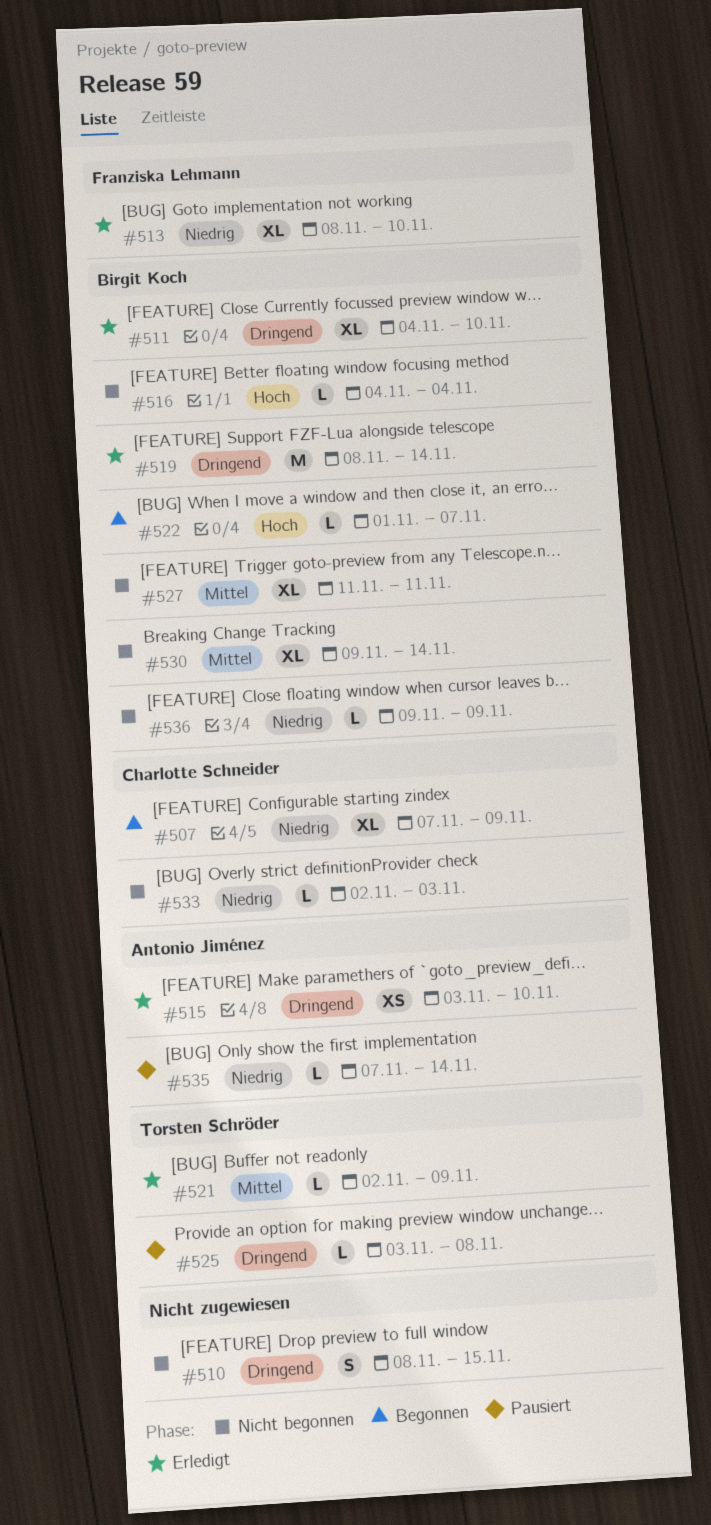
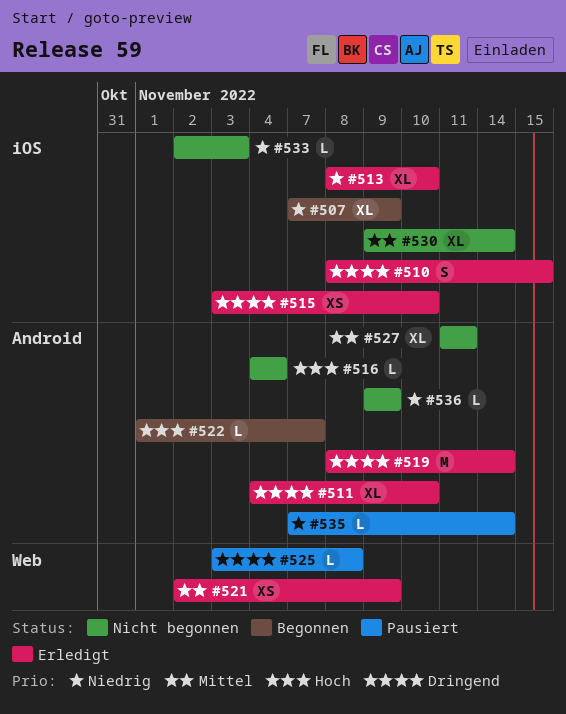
#510, status: Nicht begonnen -> Erledigt
#521, estimate: L -> XS

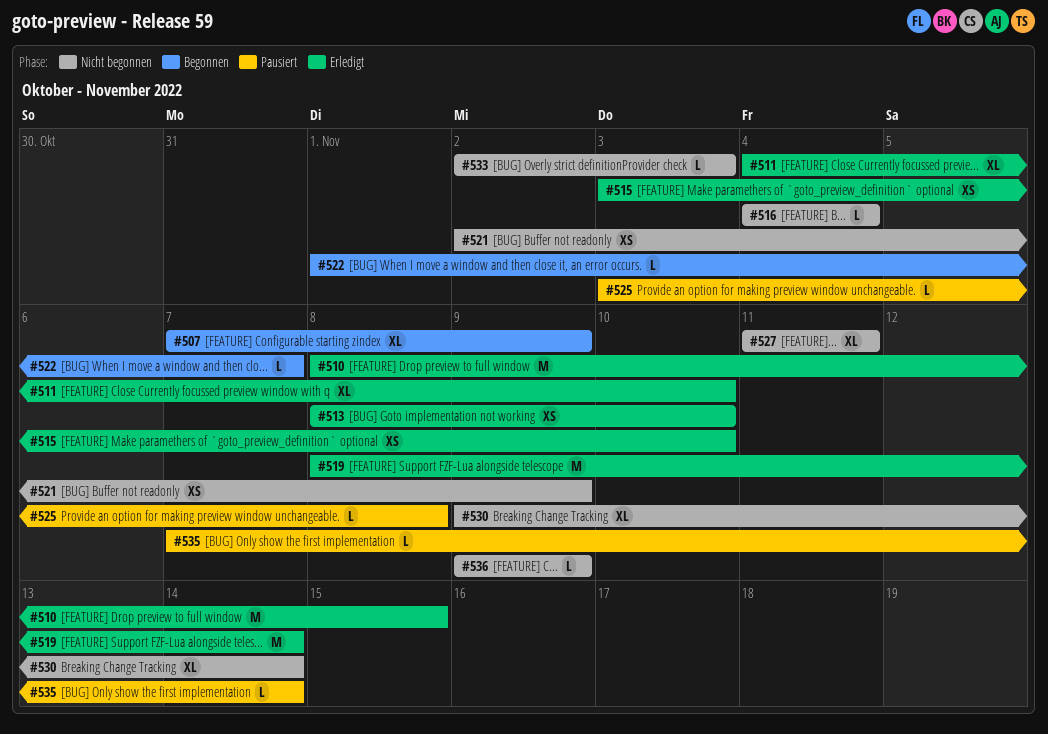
#510, estimate: S -> M
#513, estimate: XL -> XS
#521, status: Erledigt -> Nicht begonnen

